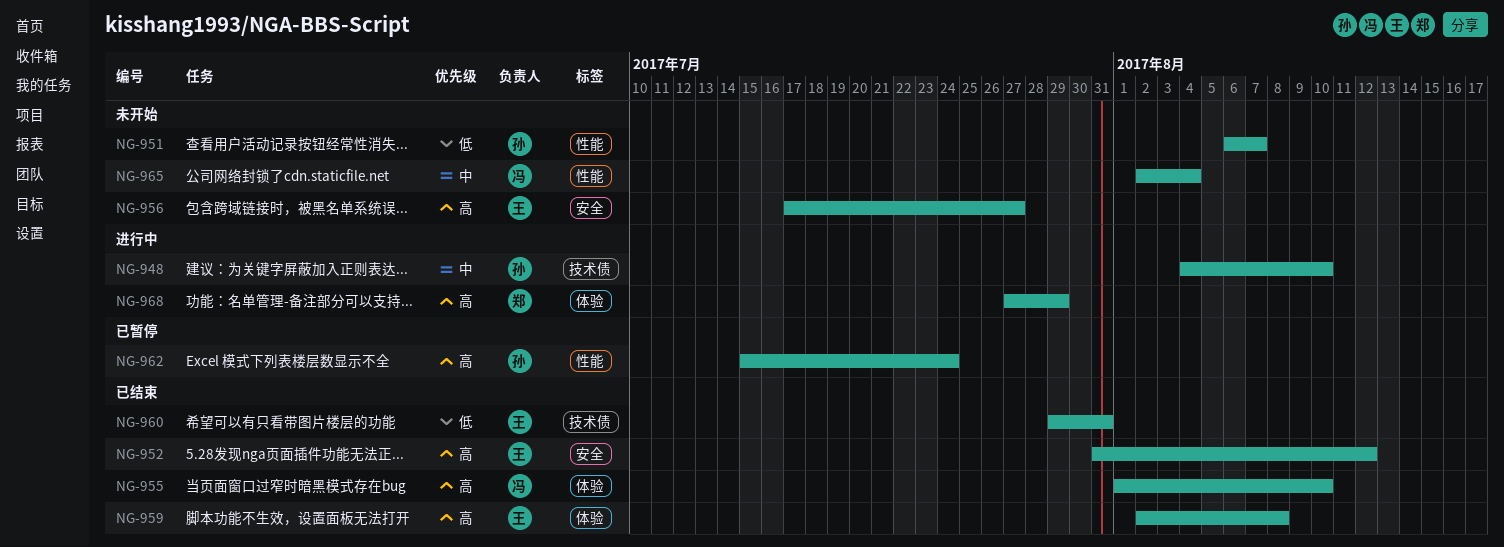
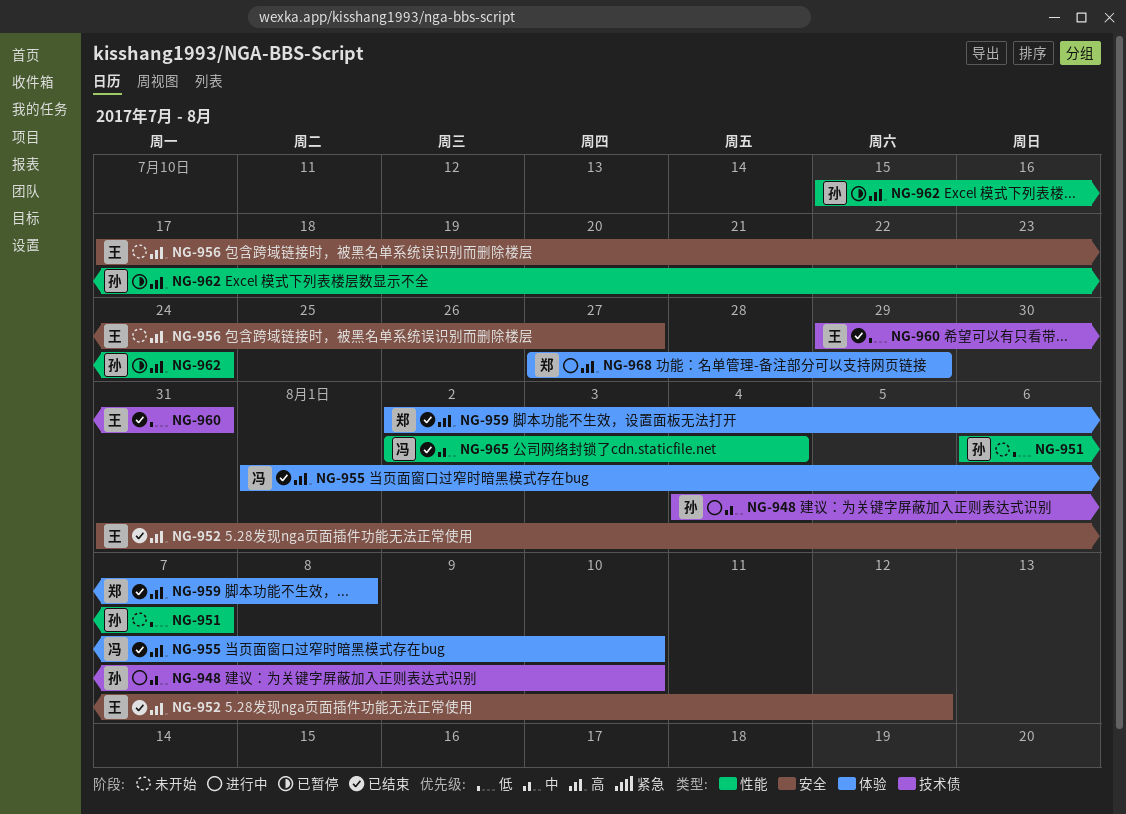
NG-959, owner: 王 -> 郑
NG-965, status: 未开始 -> 已结束

